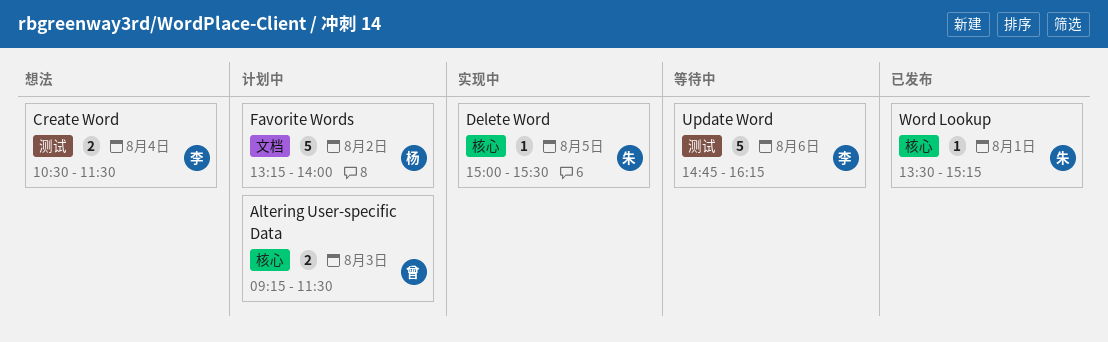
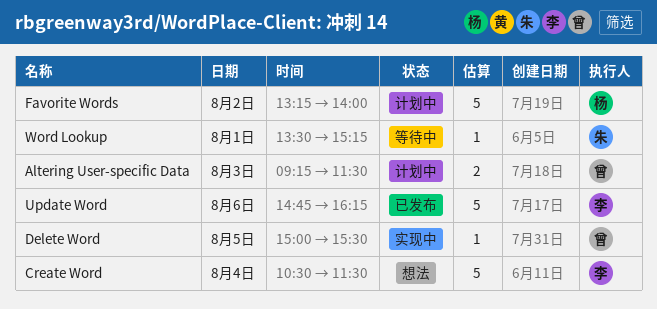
Create Word, estimate: 2 -> 5
Delete Word, owner: 朱 -> 曾
Update Word, status: 等待中 -> 已发布
Word Lookup, status: 已发布 -> 等待中

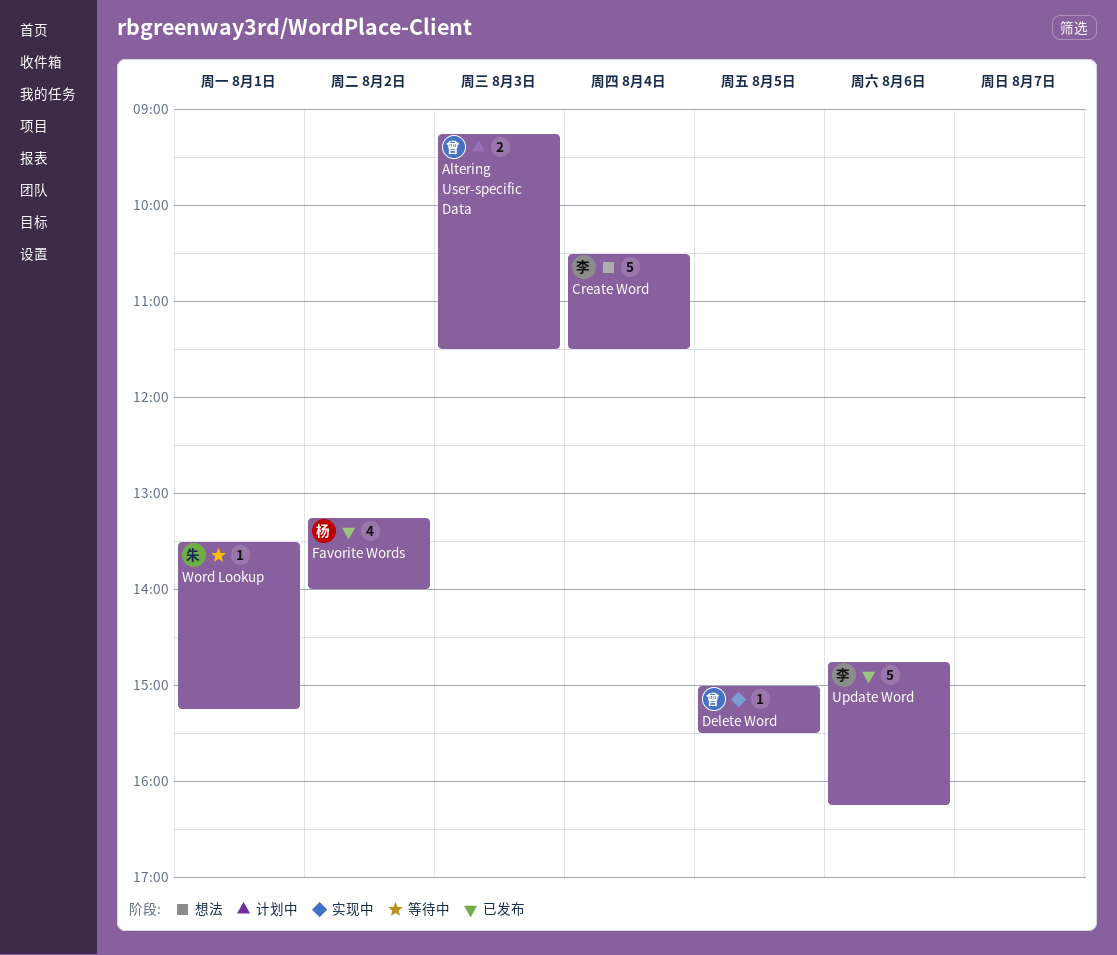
Favorite Words, status: 计划中 -> 已发布
Favorite Words, estimate: 5 -> 4

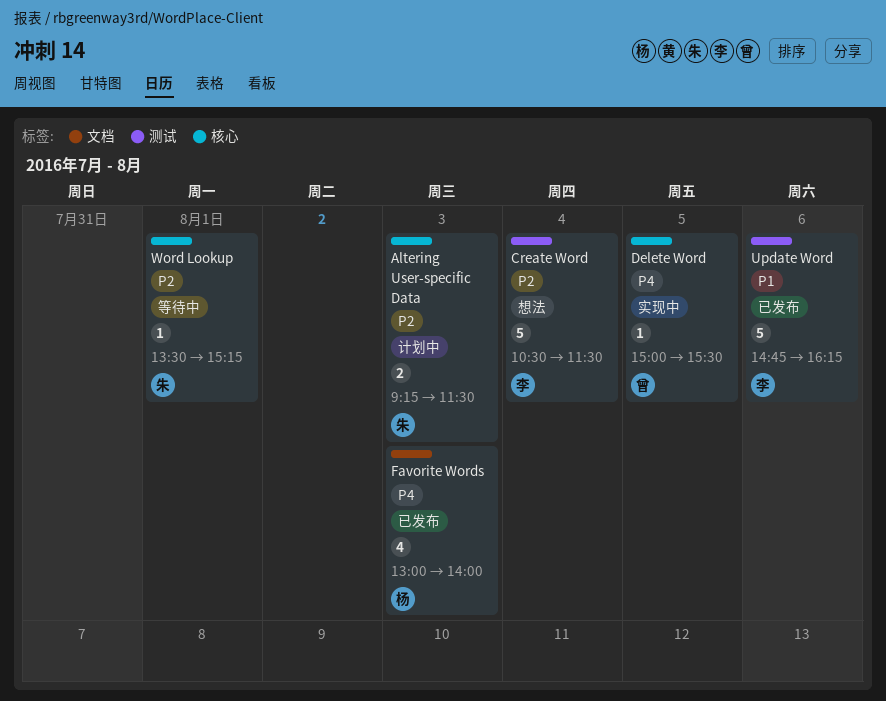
Altering User-specific Data, owner: 曾 -> 朱
Favorite Words, day: Aug 2 -> Aug 3
Favorite Words, begins: 13:15 -> 13:00

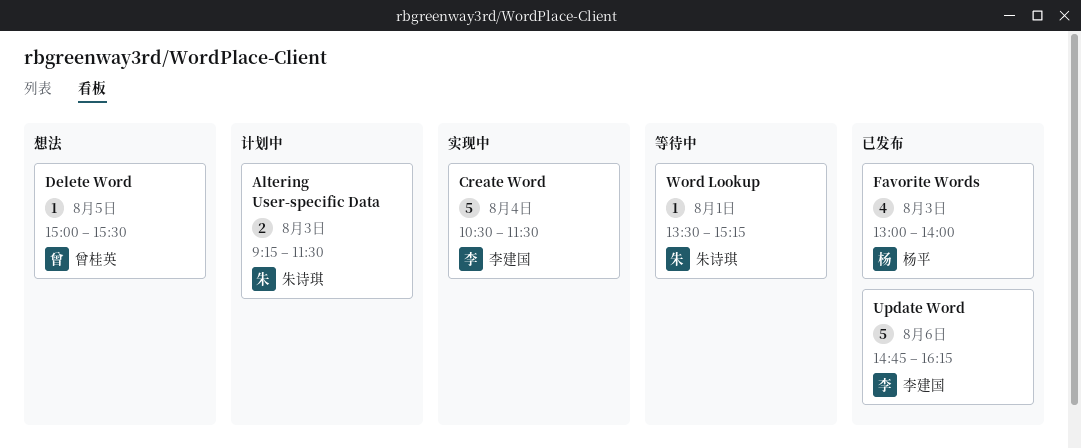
Create Word, status: 想法 -> 实现中
Delete Word, status: 实现中 -> 想法

